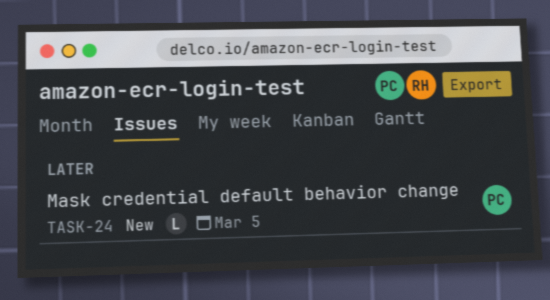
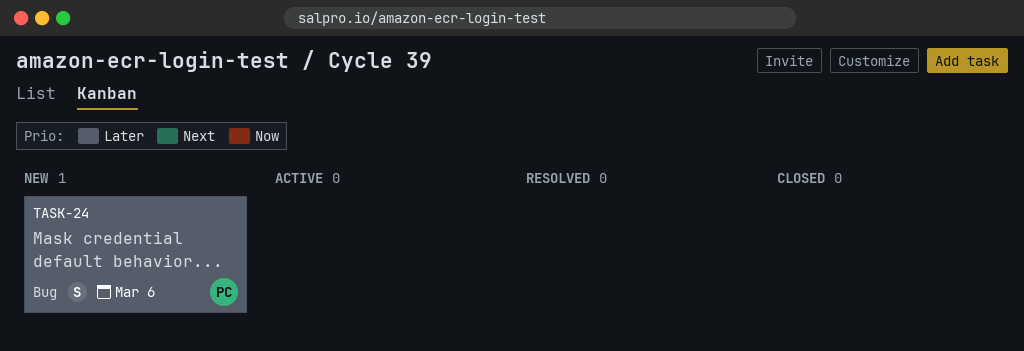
TASK-24, estimate: L -> S
TASK-24, due: Mar 5 -> Mar 6

